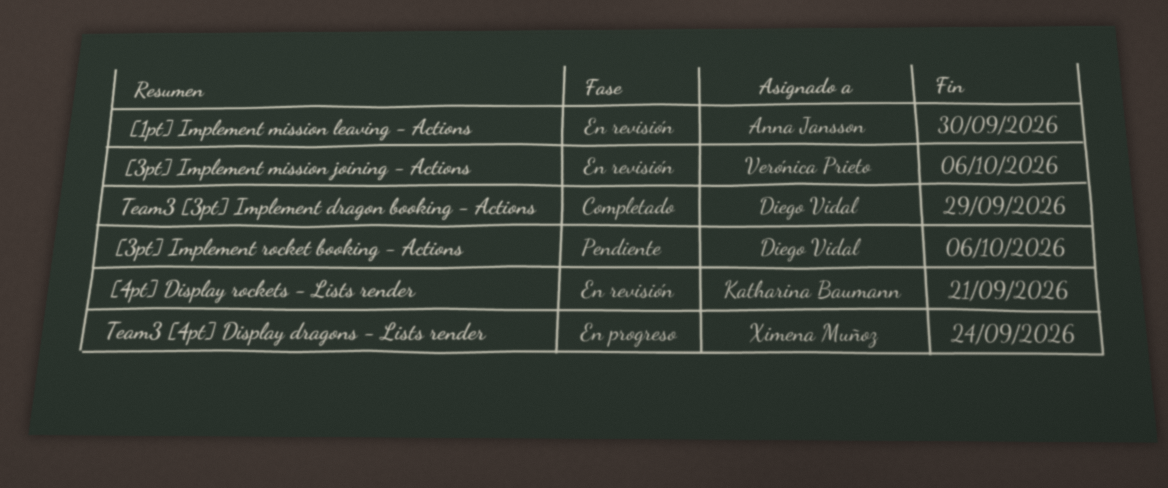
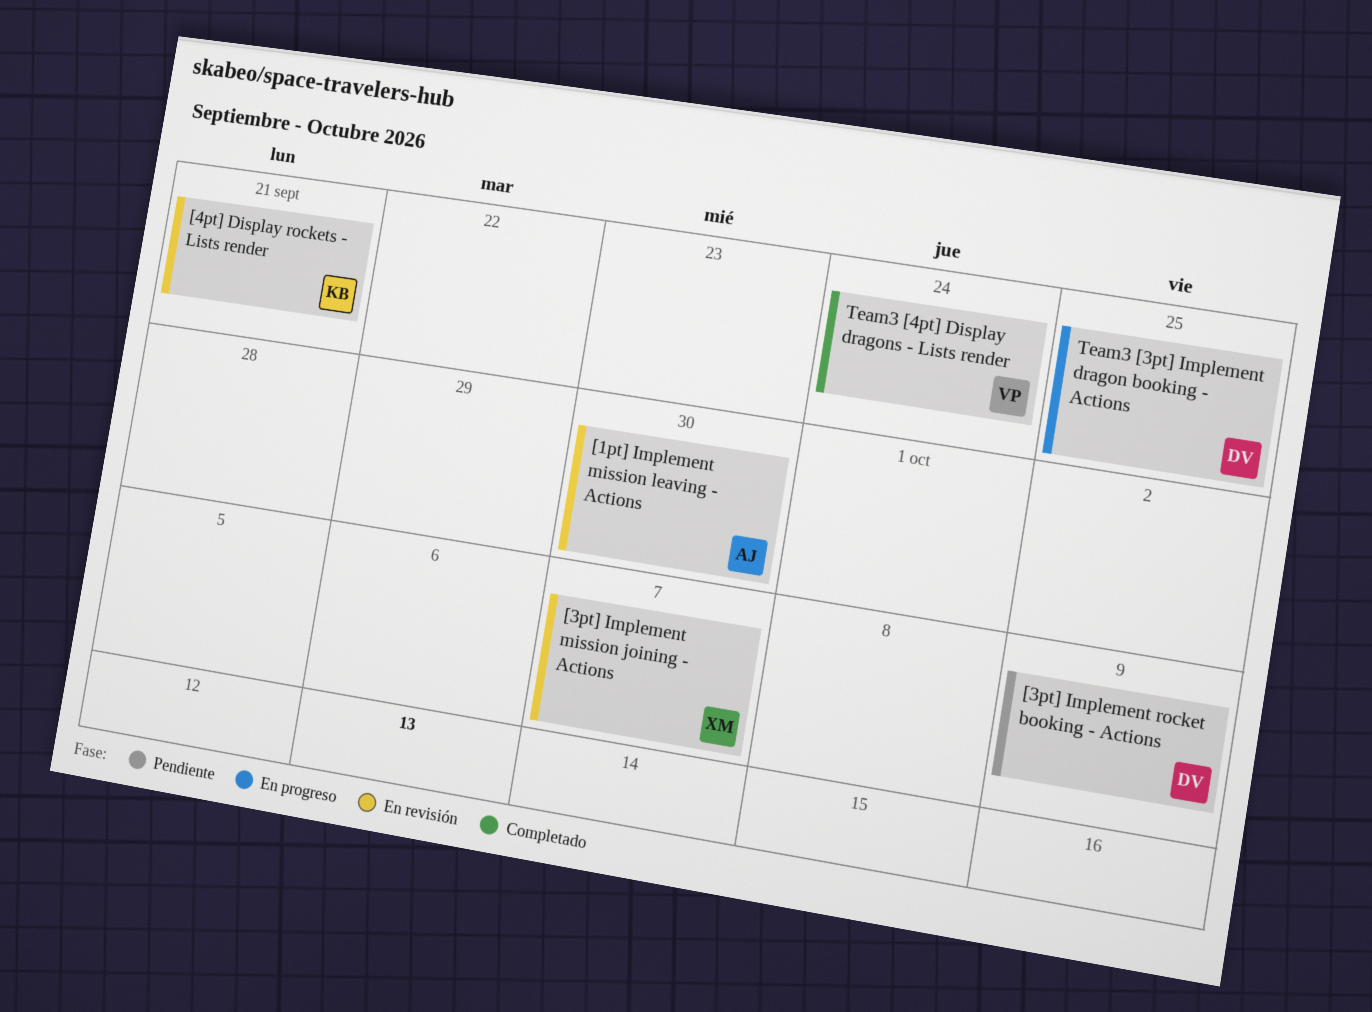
[3pt] Implement mission joining - Actions, owner: Verónica Prieto -> Ximena Muñoz
[3pt] Implement mission joining - Actions, due: Oct 6 -> Oct 7
[3pt] Implement rocket booking - Actions, due: Oct 6 -> Oct 9
Team3 [3pt] Implement dragon booking - Actions, status: Completado -> En progreso
Team3 [3pt] Implement dragon booking - Actions, due: Sep 29 -> Sep 25
Team3 [4pt] Display dragons - Lists render, status: En progreso -> Completado
Team3 [4pt] Display dragons - Lists render, owner: Ximena Muñoz -> Verónica Prieto

